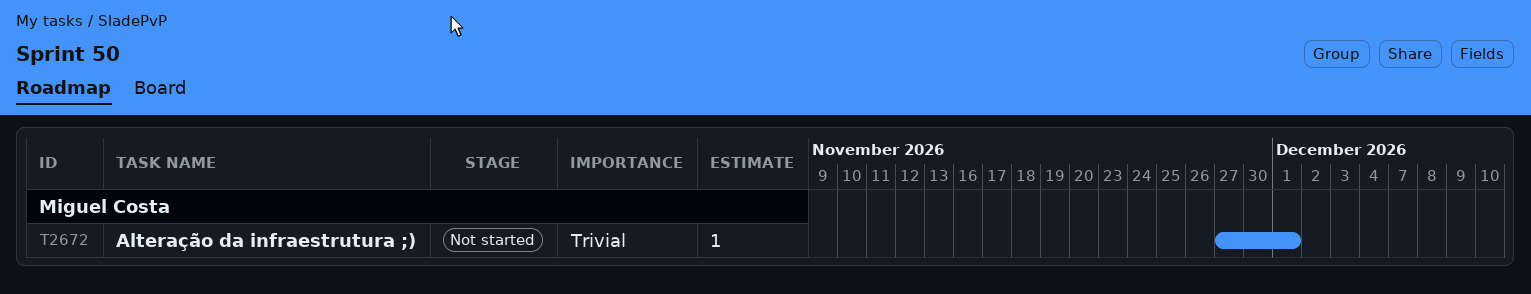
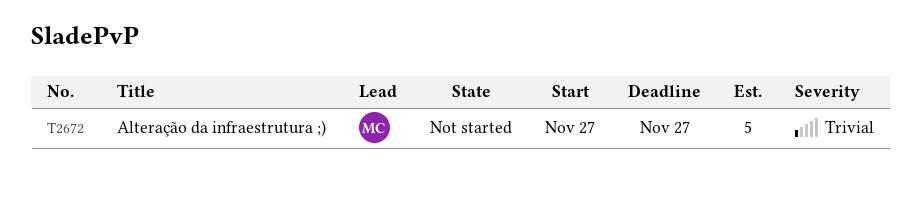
T2672, estimate: 1 -> 5
T2672, due: Dec 1 -> Nov 27

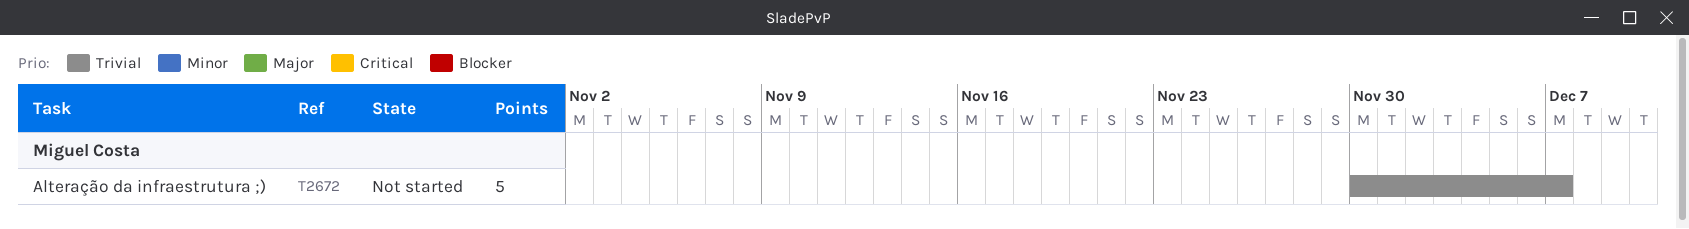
T2672, start: Nov 27 -> Nov 30
T2672, due: Nov 27 -> Dec 7

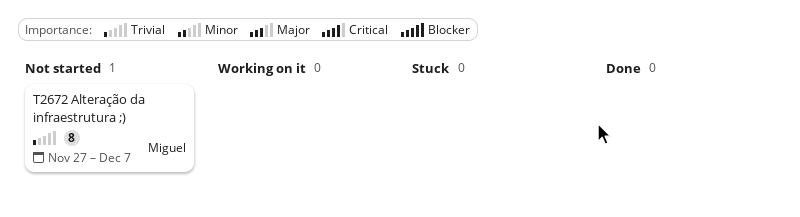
T2672, estimate: 5 -> 8
T2672, start: Nov 30 -> Nov 27

